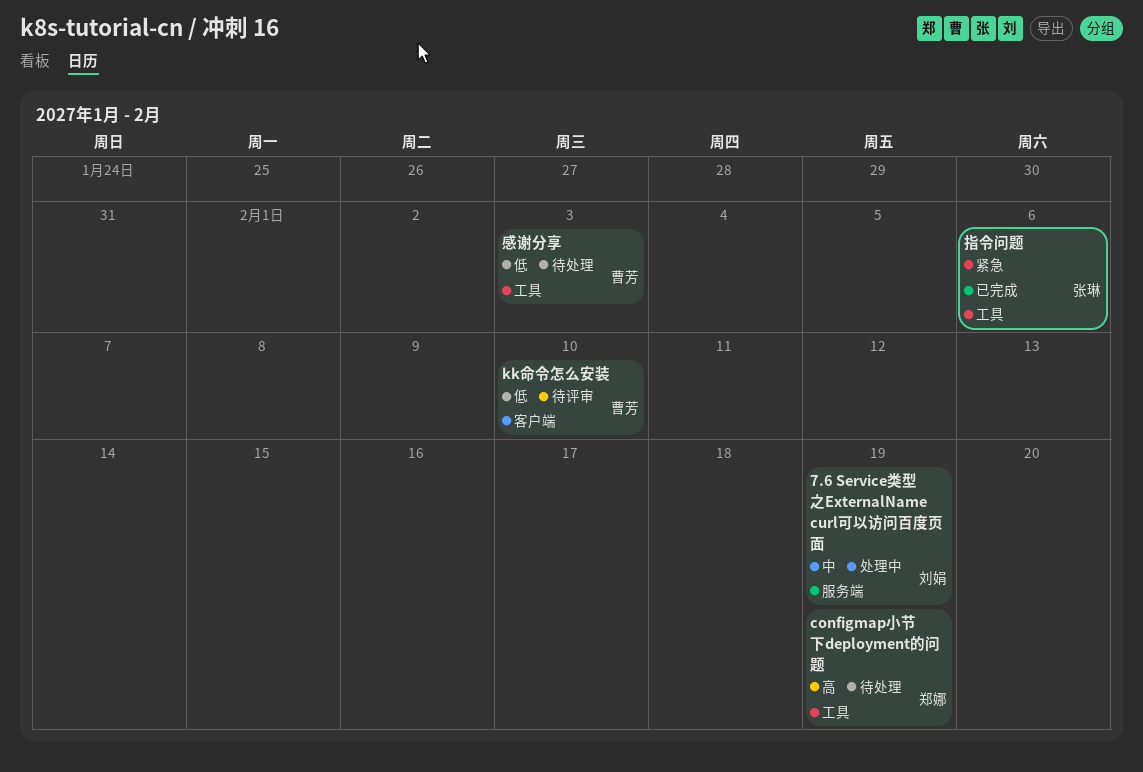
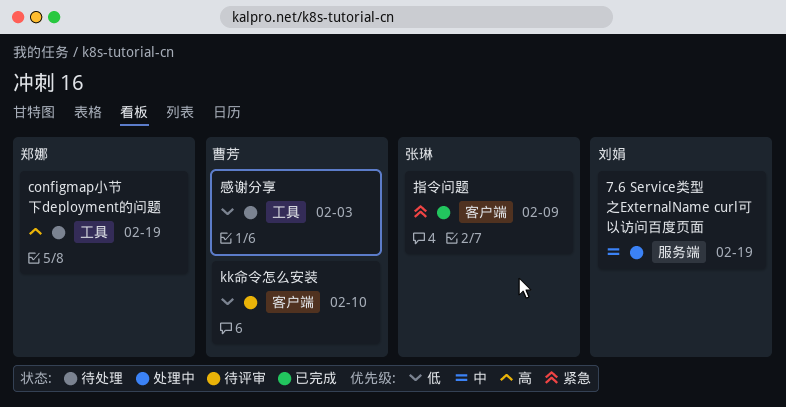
指令问题, label: 工具 -> 客户端
指令问题, due: Feb 6 -> Feb 9

